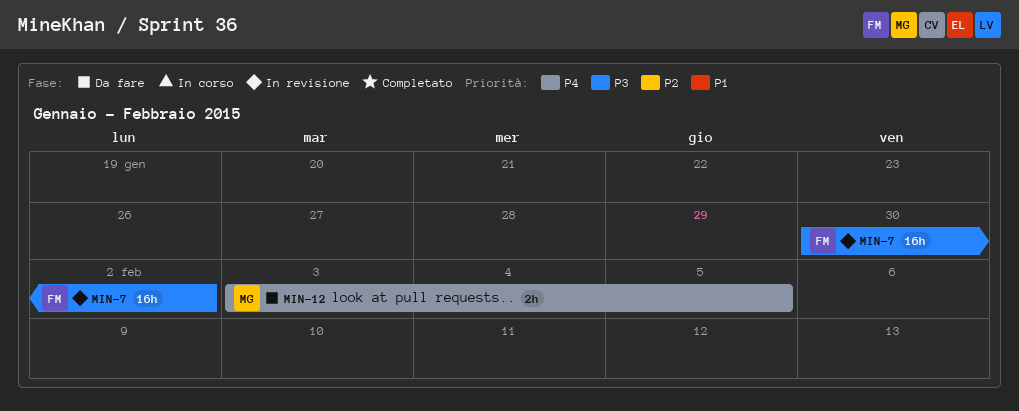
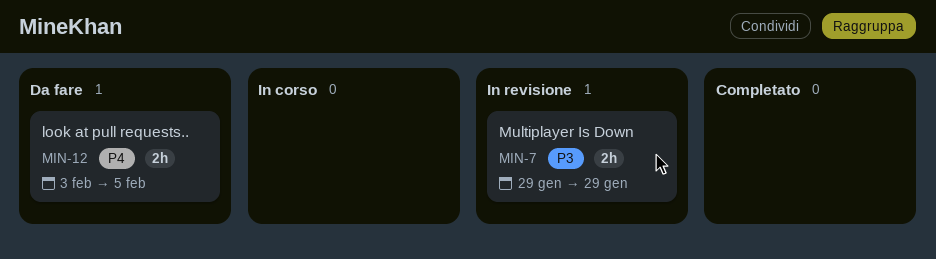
MIN-7, estimate: 16h -> 2h
MIN-7, start: Jan 30 -> Jan 29
MIN-7, due: Feb 2 -> Jan 29

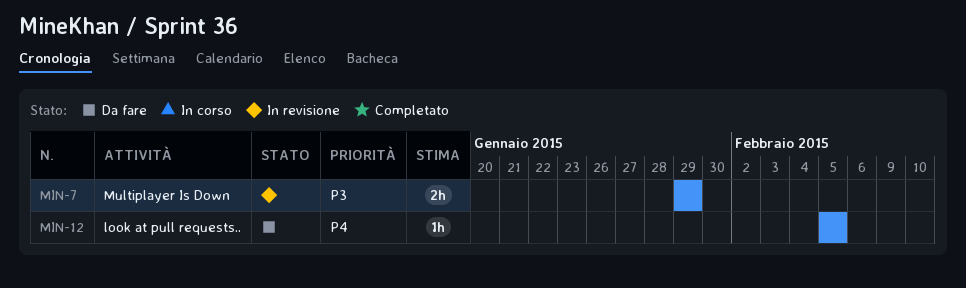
MIN-12, estimate: 2h -> 1h
MIN-12, start: Feb 3 -> Feb 5

